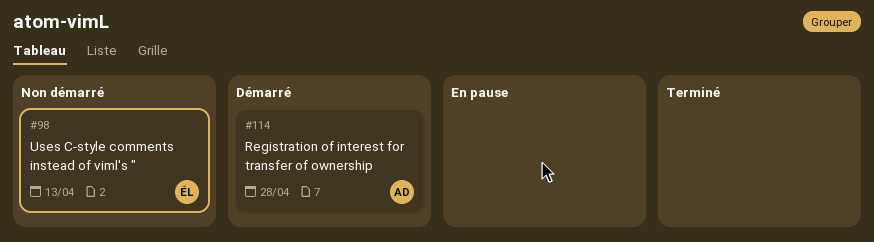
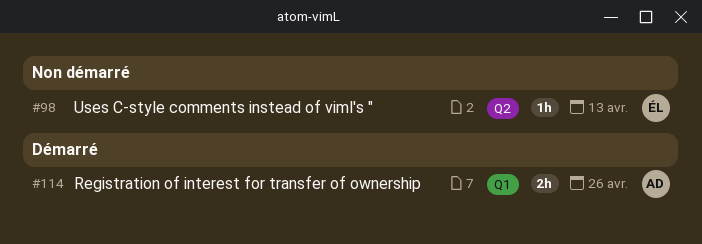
#114, due: Apr 28 -> Apr 26

